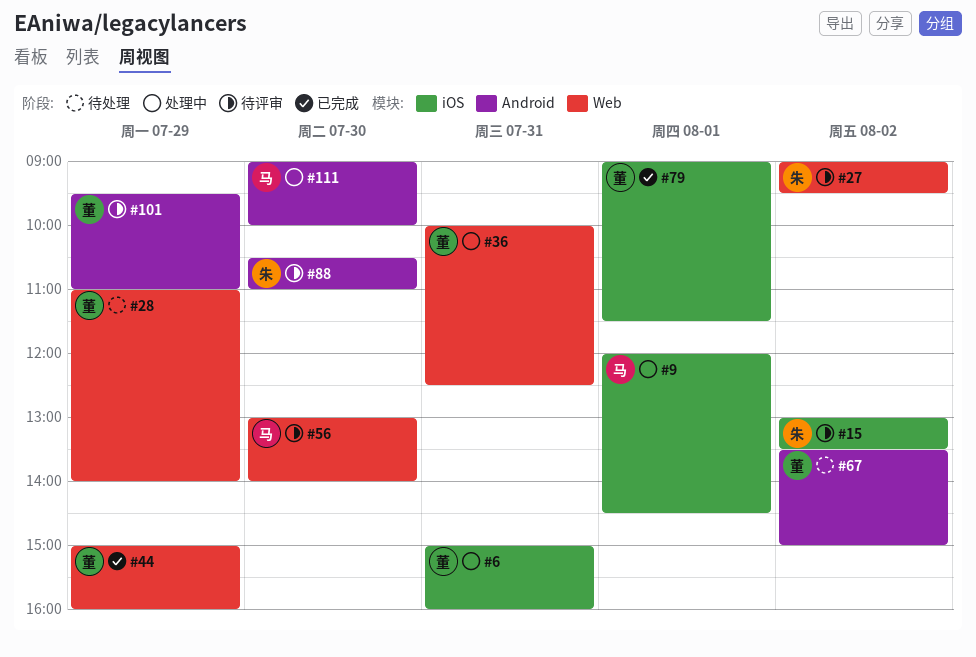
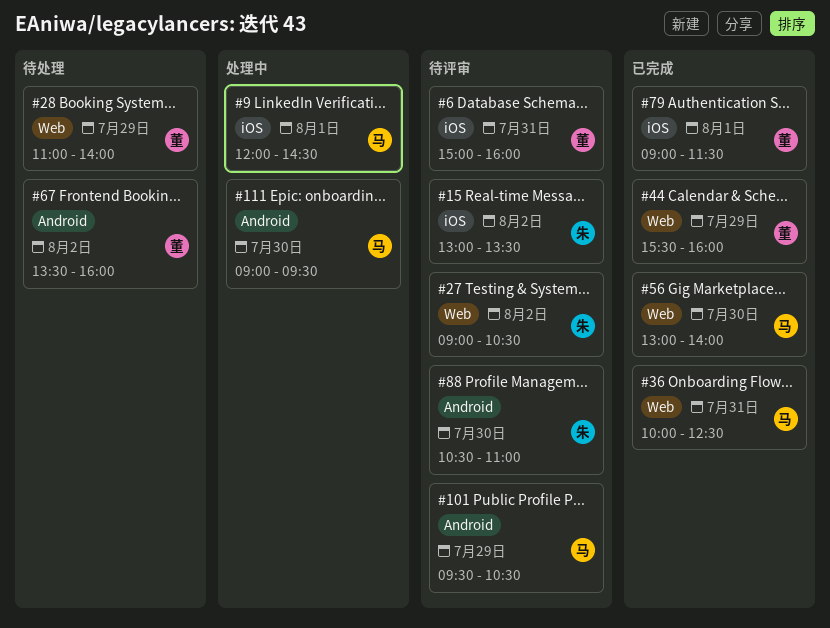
#6, status: 处理中 -> 待评审
#27, ends: 09:30 -> 10:30
#36, status: 处理中 -> 已完成
#36, owner: 董 -> 马
#44, begins: 15:00 -> 15:30
#56, status: 待评审 -> 已完成
#67, ends: 15:00 -> 16:00
#101, owner: 董 -> 马
#101, ends: 11:00 -> 10:30
#111, ends: 10:00 -> 09:30

